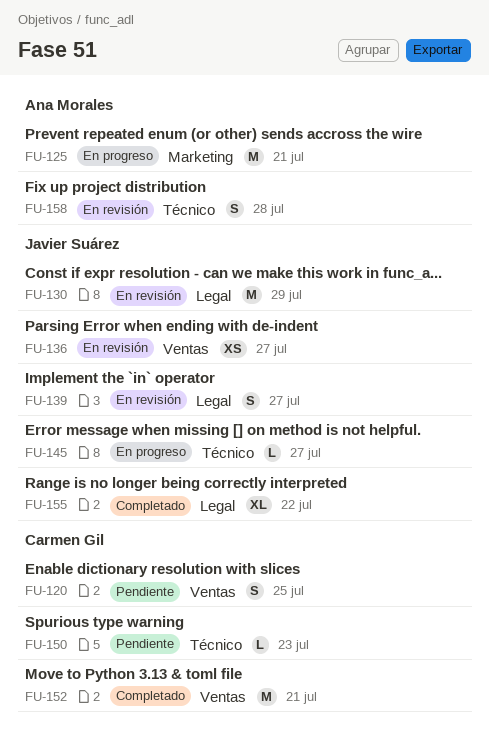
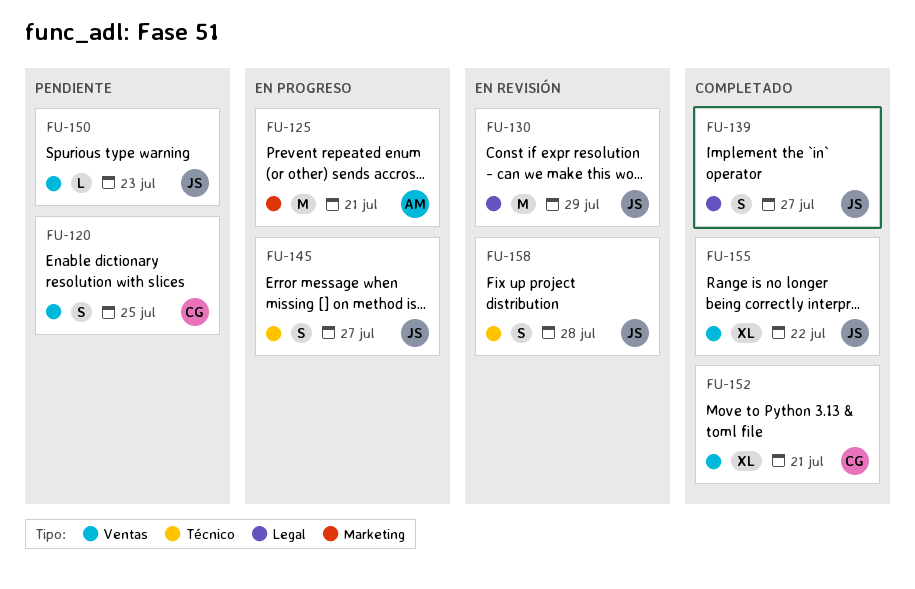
FU-136: present -> none
FU-139, status: En revisión -> Completado
FU-145, estimate: L -> S
FU-150, owner: Carmen Gil -> Javier Suárez
FU-150, label: Técnico -> Ventas
FU-152, estimate: M -> XL
FU-155, label: Legal -> Ventas
FU-158, owner: Ana Morales -> Javier Suárez

